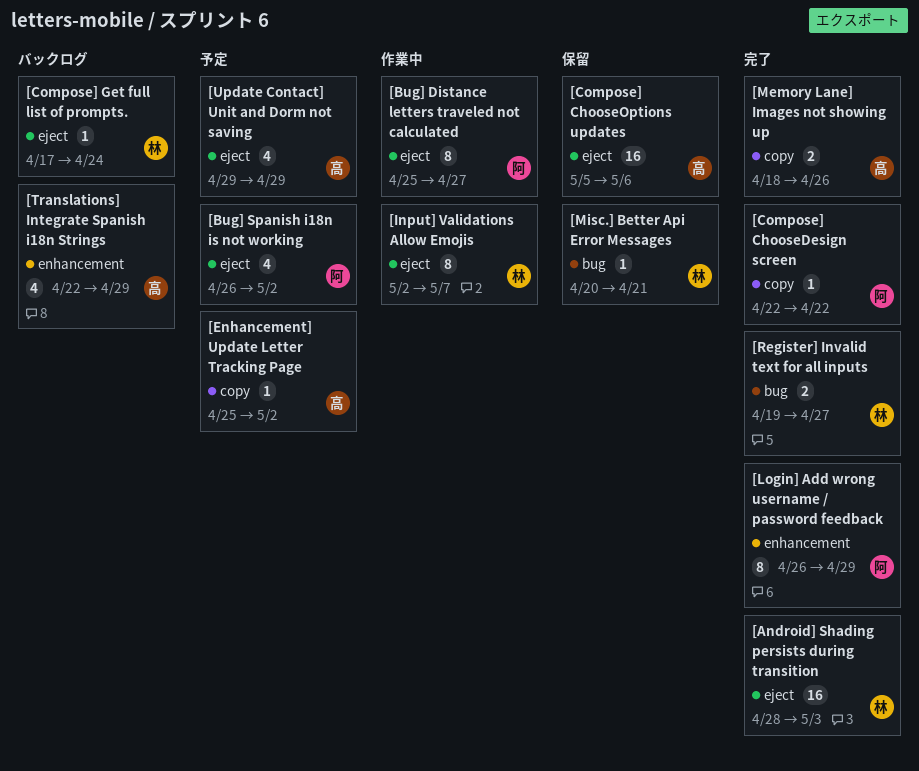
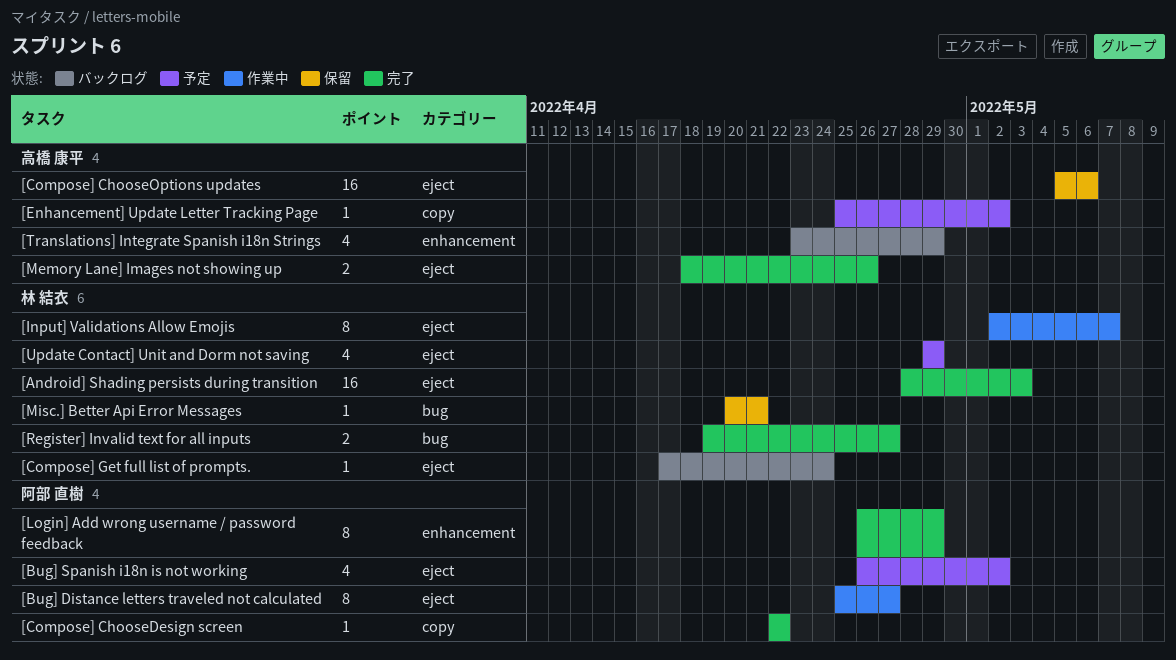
[Memory Lane] Images not showing up, label: copy -> eject
[Translations] Integrate Spanish i18n Strings, start: Apr 22 -> Apr 23
[Update Contact] Unit and Dorm not saving, owner: 高橋 康平 -> 林 結衣

